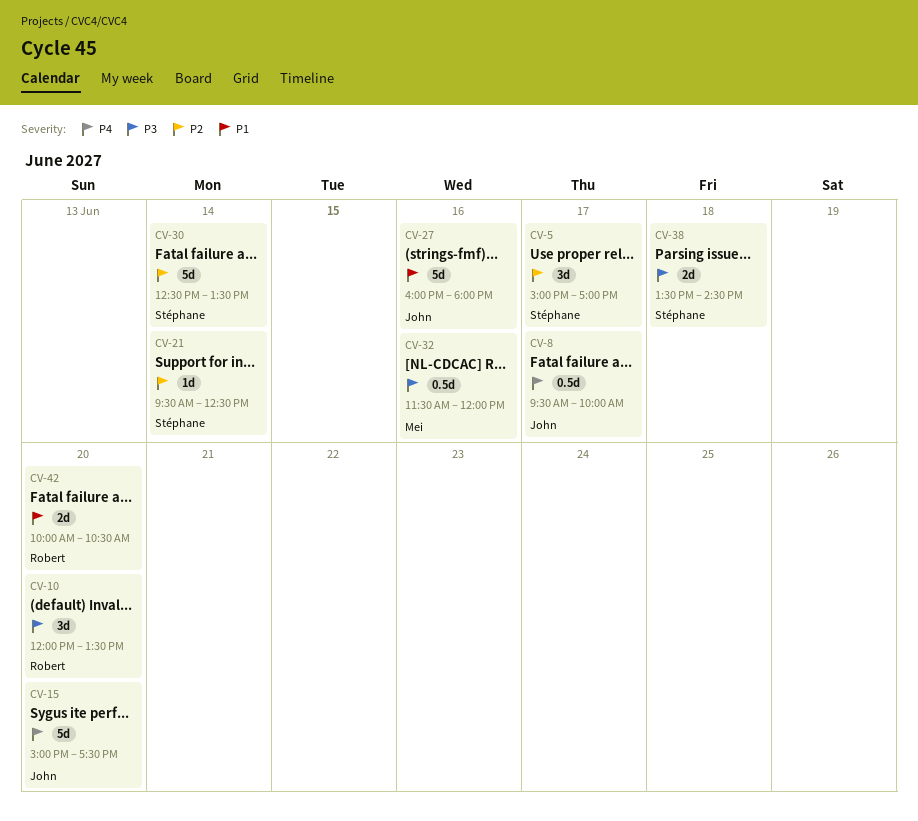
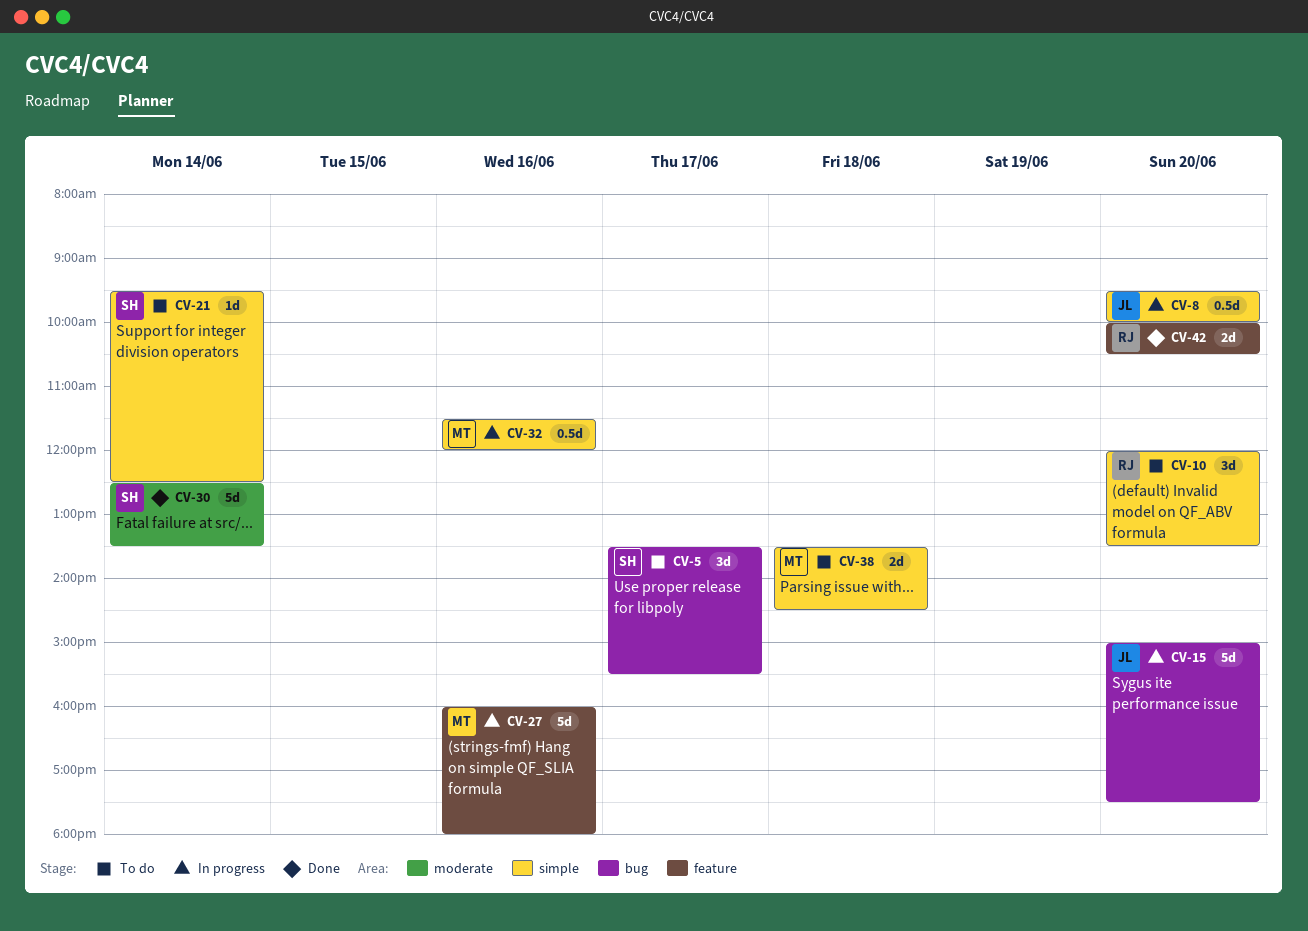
CV-5, begins: 15:00 -> 13:30
CV-5, ends: 17:00 -> 15:30
CV-8, day: Jun 17 -> Jun 20
CV-27, owner: John -> Mei
CV-38, owner: Stéphane -> Mei

